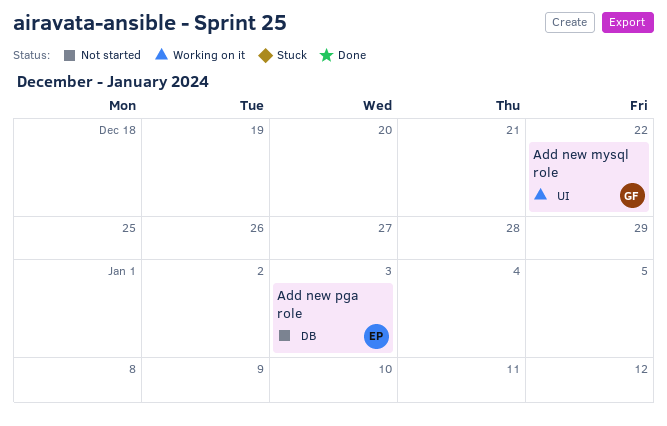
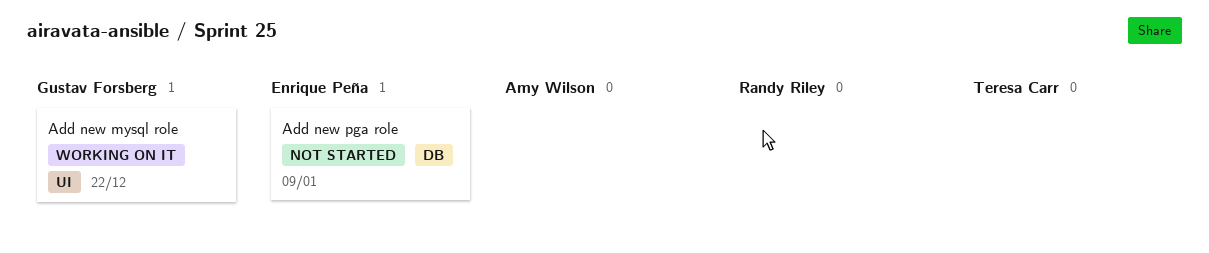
Add new pga role, due: Jan 3 -> Jan 9

